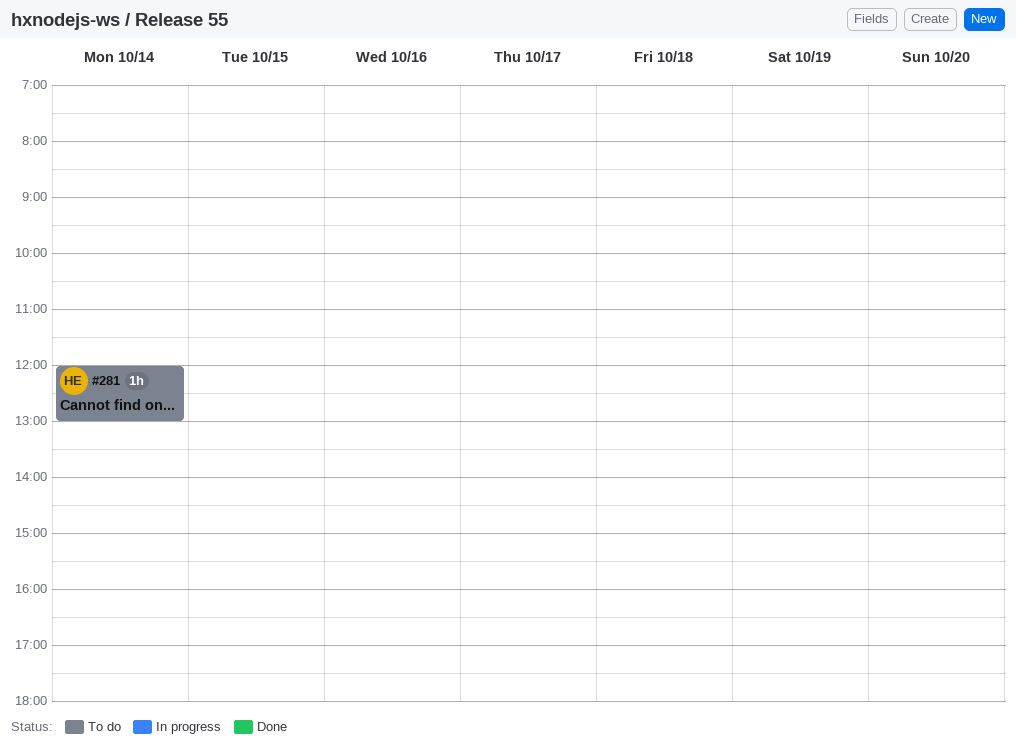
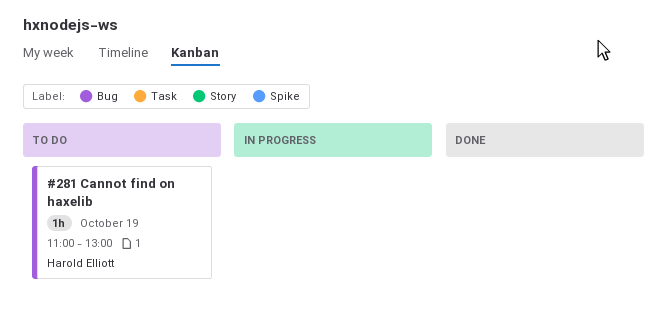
#281, day: Oct 14 -> Oct 19
#281, begins: 12:00 -> 11:00

